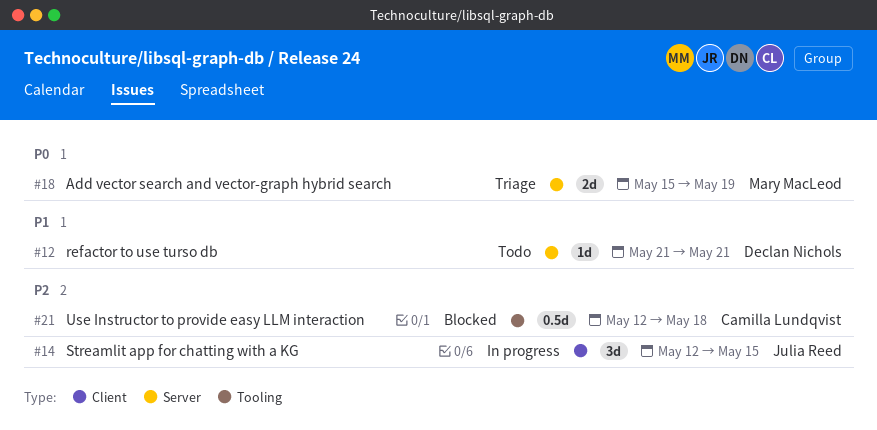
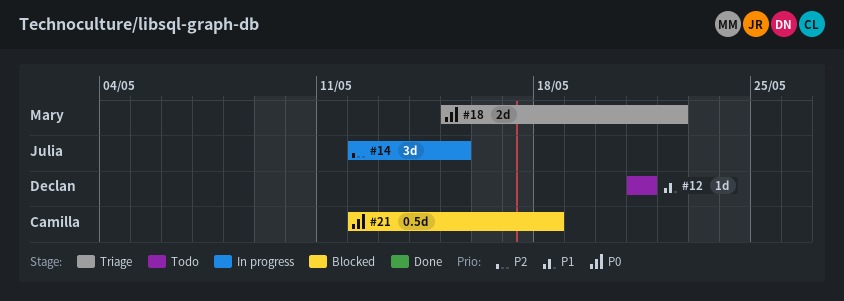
#18, due: May 19 -> May 22
#21, priority: P2 -> P0

